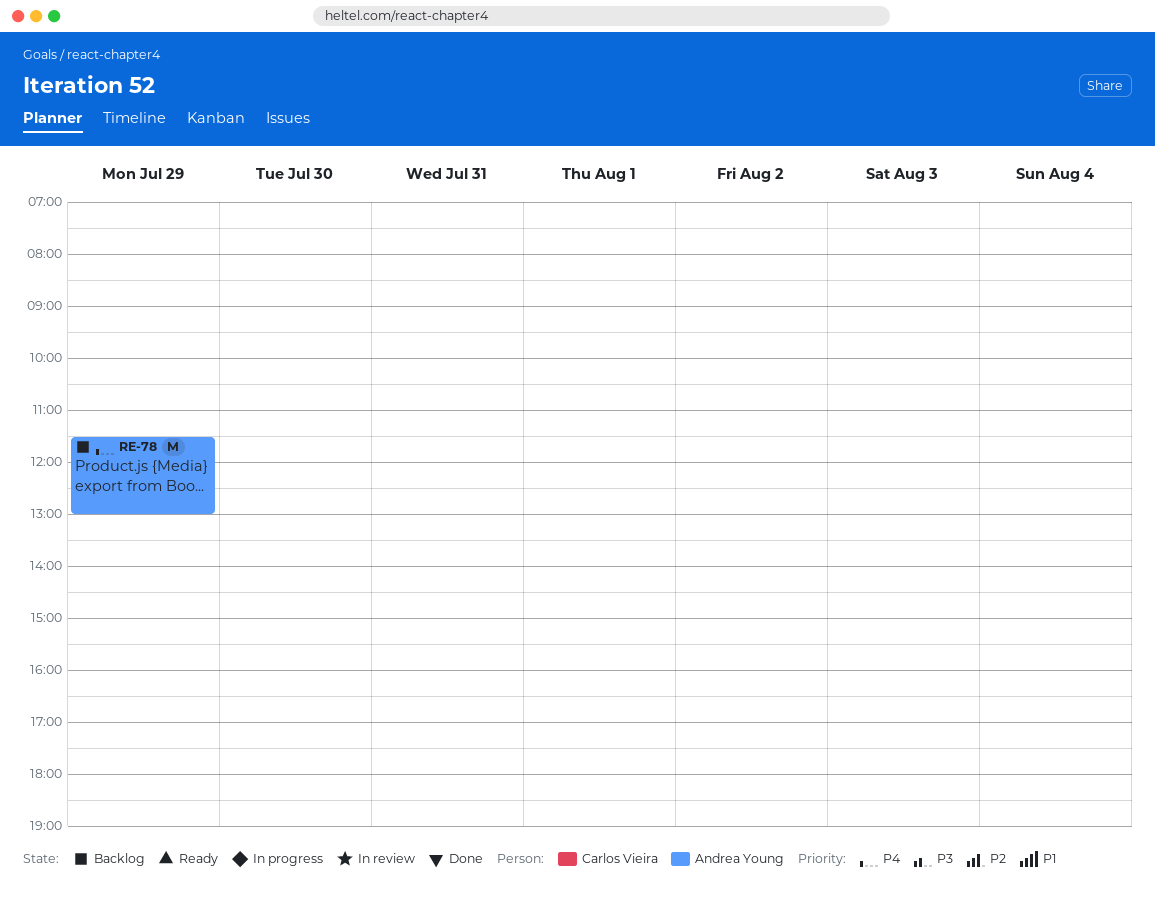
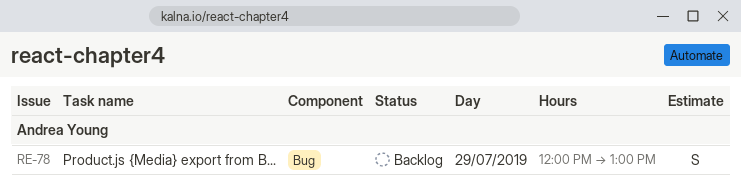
RE-78, estimate: M -> S
RE-78, begins: 11:30 -> 12:00

